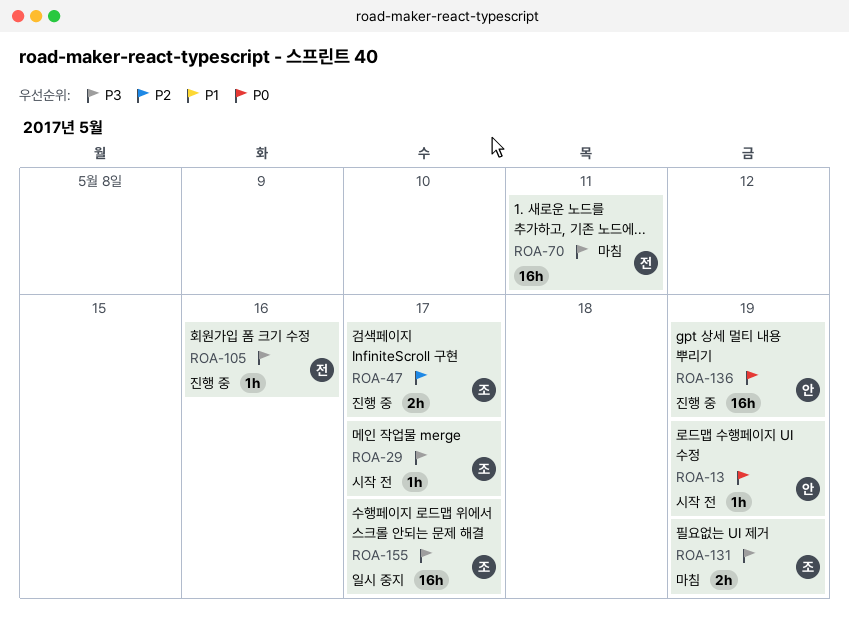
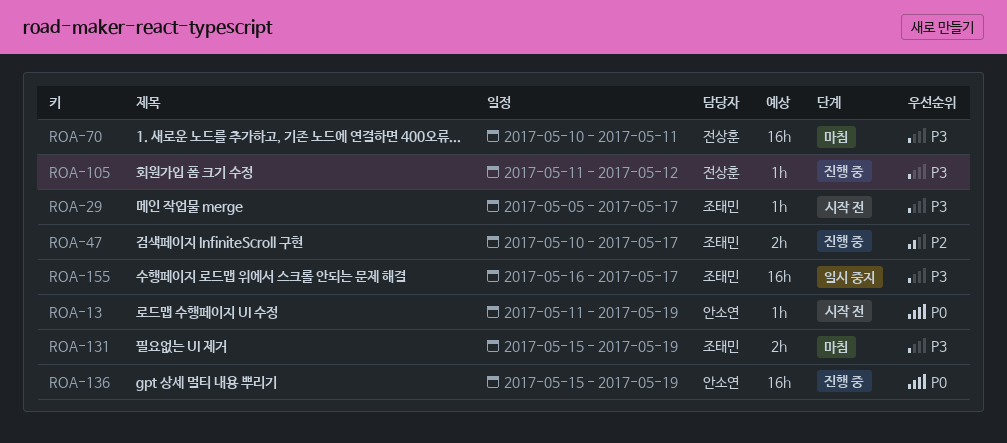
ROA-105, due: May 16 -> May 12

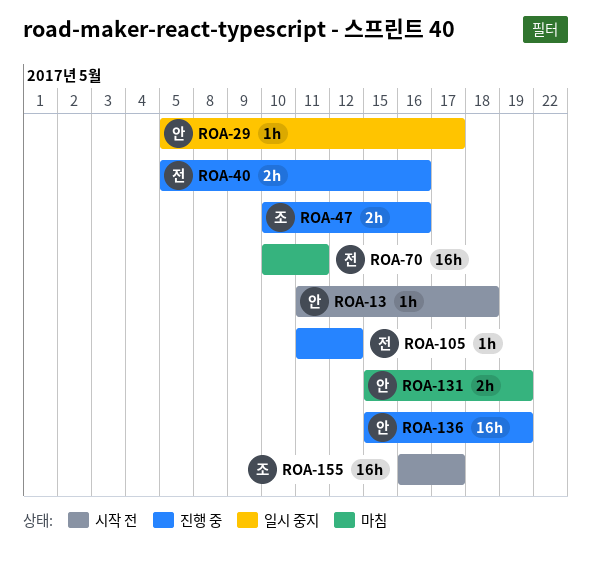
ROA-13, due: May 19 -> May 18
ROA-29, status: 시작 전 -> 일시 중지
ROA-29, owner: 조태민 -> 안소연
ROA-40: none -> present
ROA-47, due: May 17 -> May 16
ROA-131, owner: 조태민 -> 안소연
ROA-155, status: 일시 중지 -> 시작 전

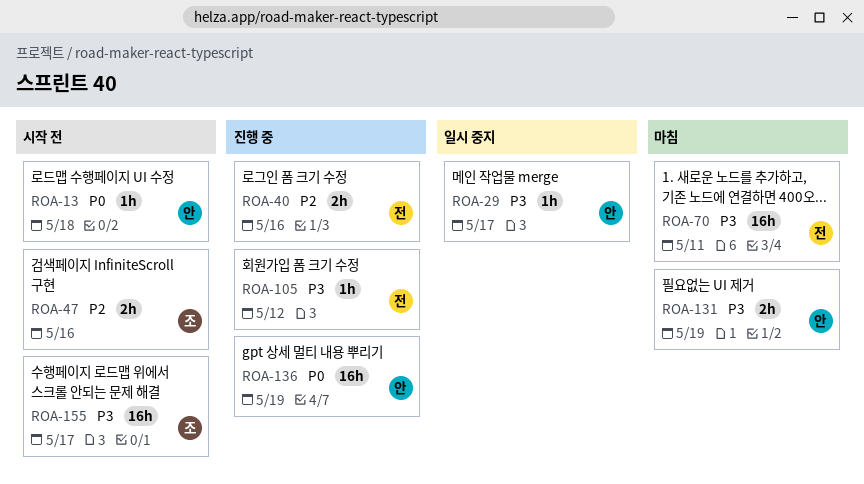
ROA-47, status: 진행 중 -> 시작 전

